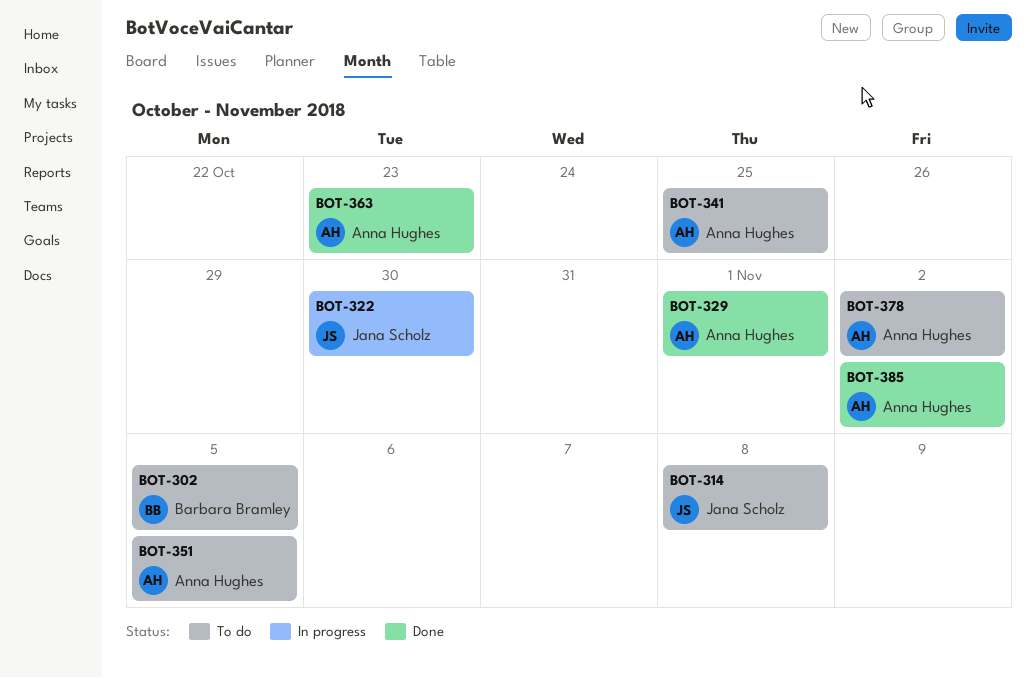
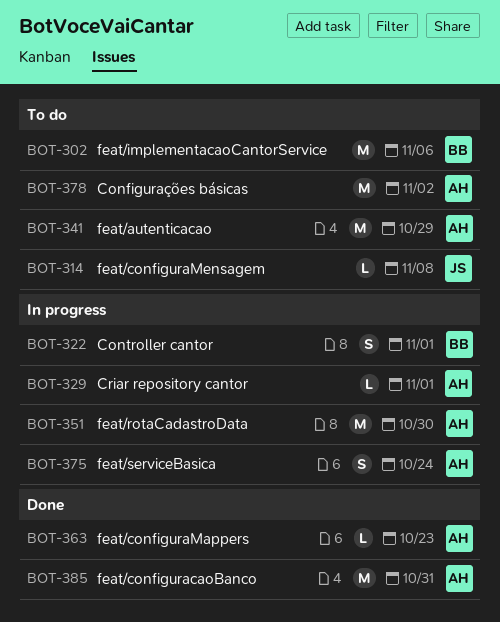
BOT-302, due: Nov 5 -> Nov 6
BOT-322, owner: Jana Scholz -> Barbara Bramley
BOT-322, due: Oct 30 -> Nov 1
BOT-329, status: Done -> In progress
BOT-341, due: Oct 25 -> Oct 29
BOT-351, status: To do -> In progress
BOT-351, due: Nov 5 -> Oct 30
BOT-375: none -> present
BOT-385, due: Nov 2 -> Oct 31

